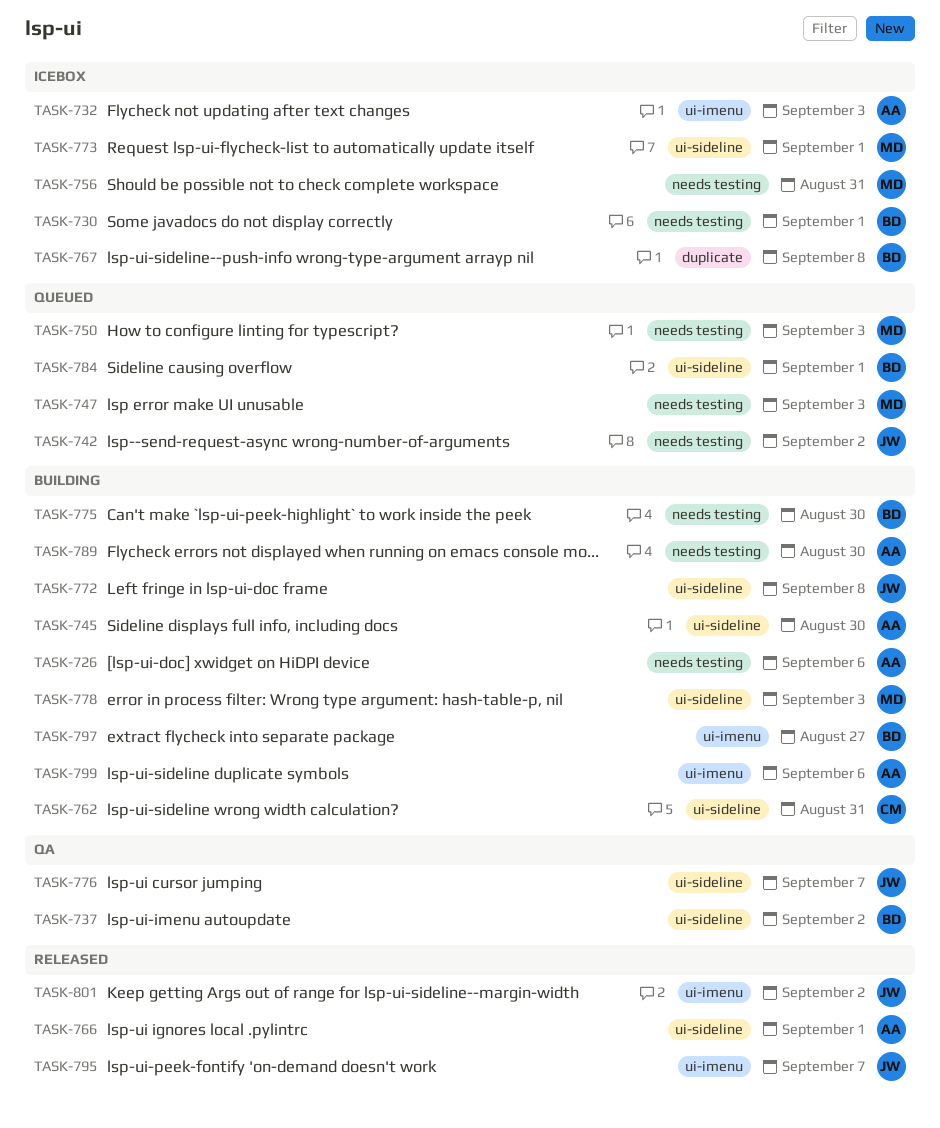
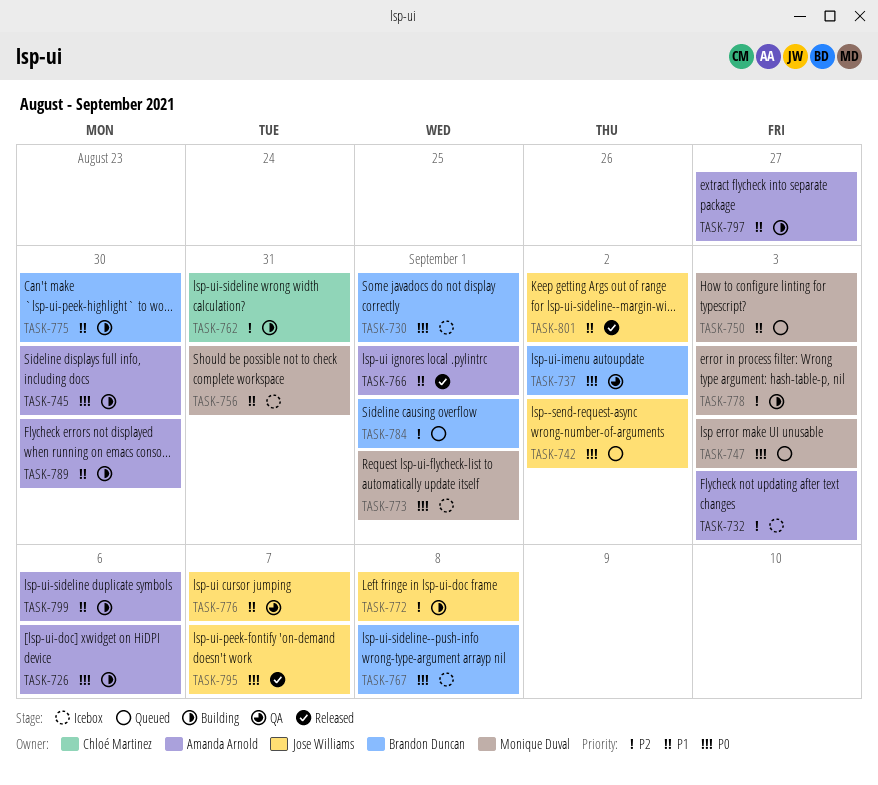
TASK-797, owner: Brandon Duncan -> Amanda Arnold

